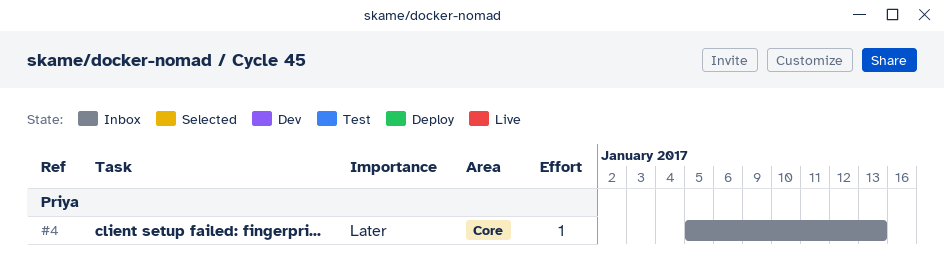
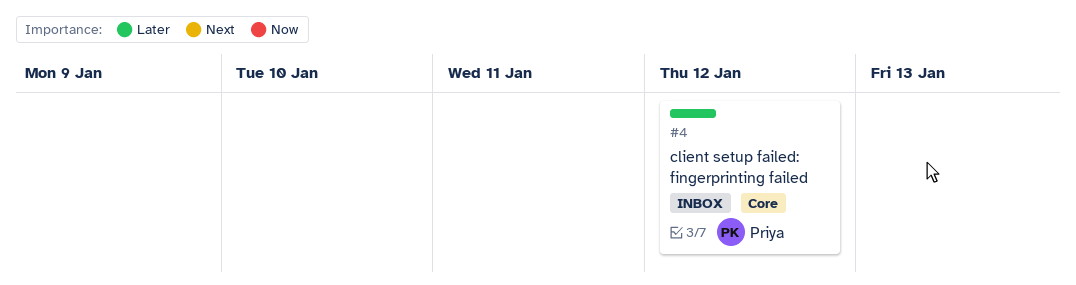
#4, due: Jan 13 -> Jan 12

